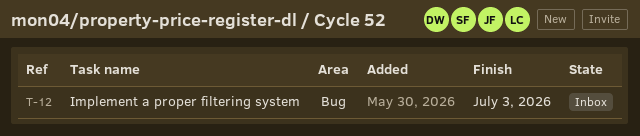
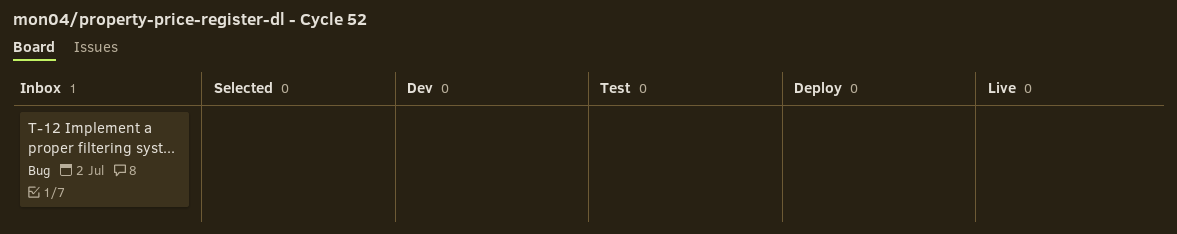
T-12, due: Jul 3 -> Jul 2

